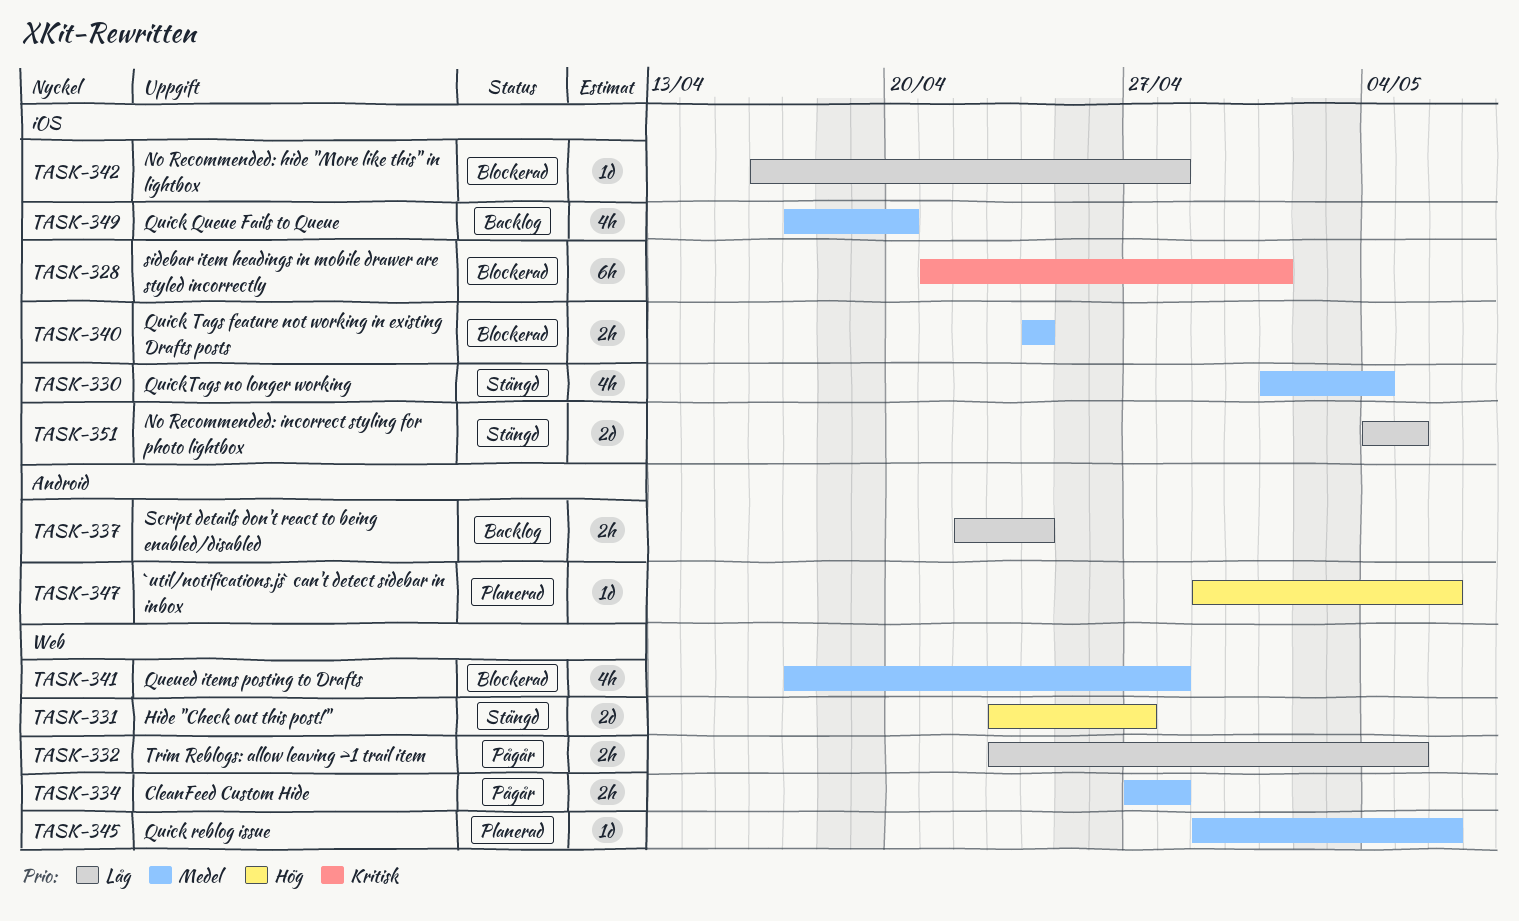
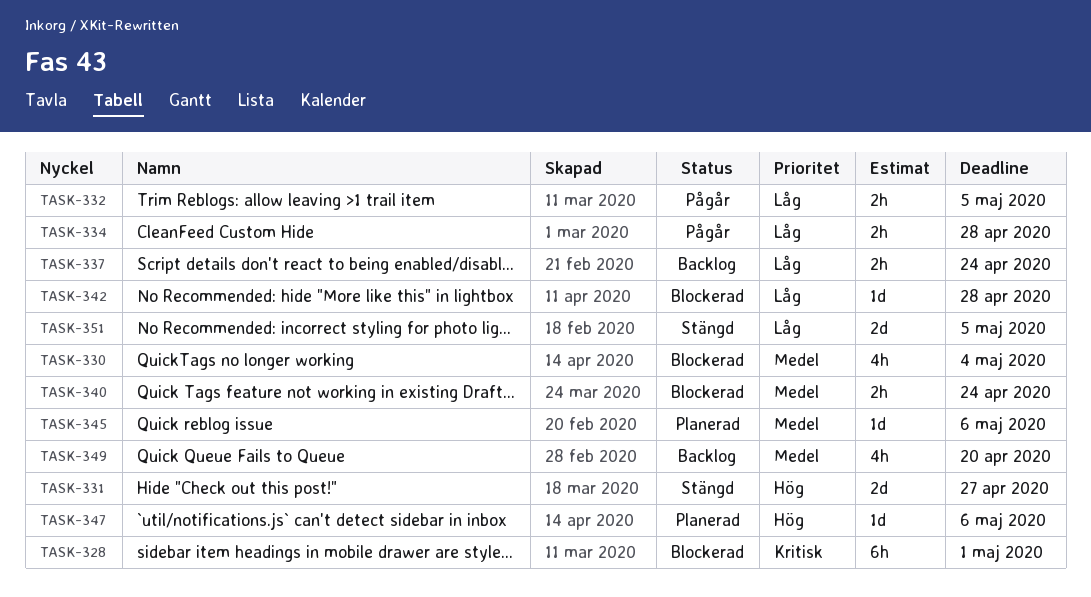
TASK-330, status: Stängd -> Blockerad
TASK-334, priority: Medel -> Låg
TASK-341: present -> none

